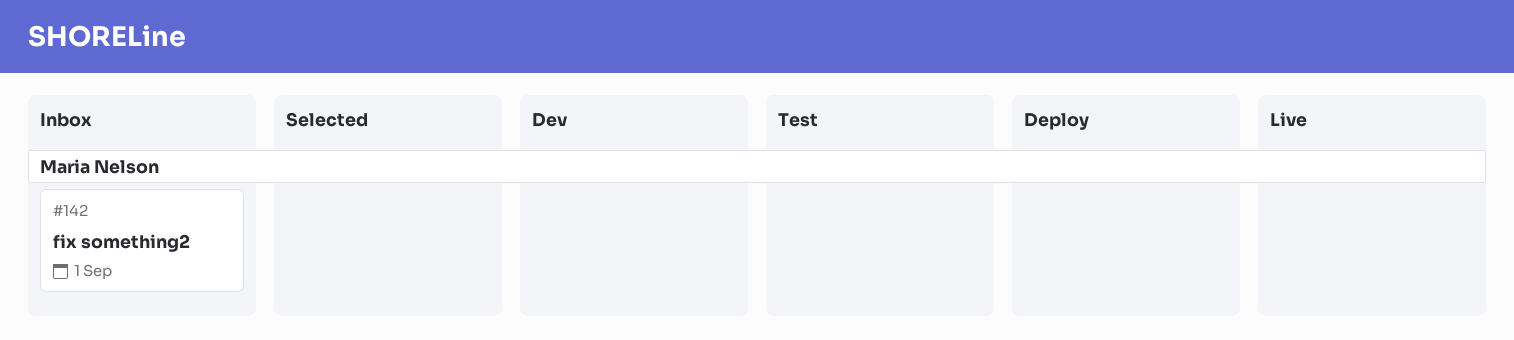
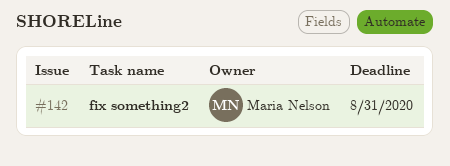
#142, due: Sep 1 -> Aug 31

